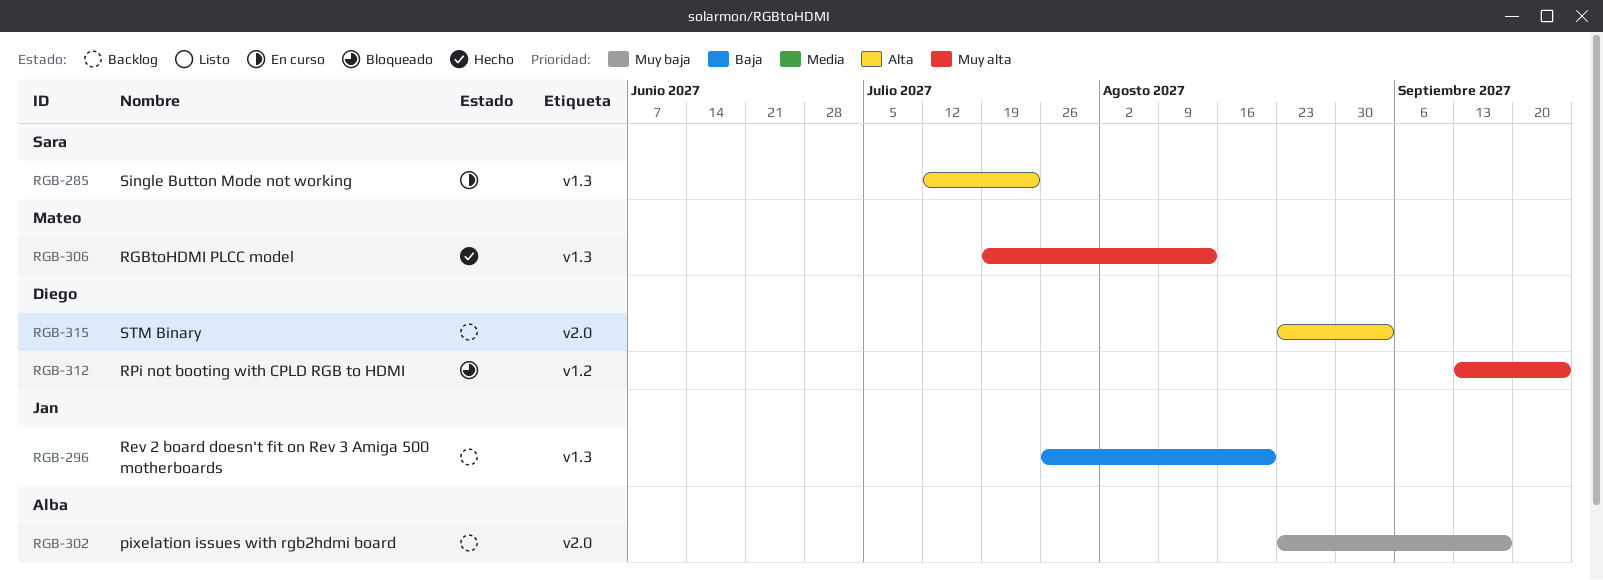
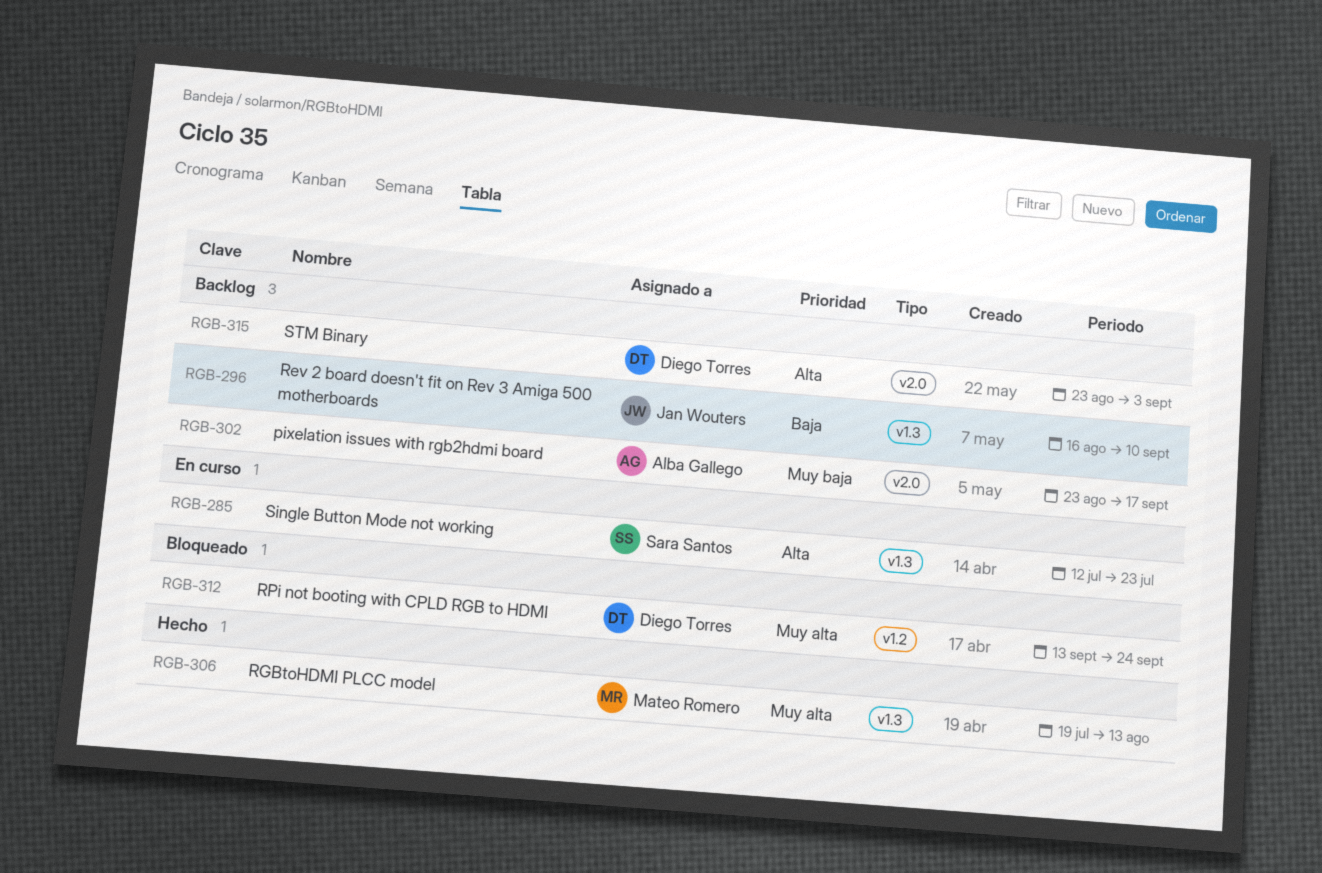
RGB-296, start: Jul 26 -> Aug 16
RGB-296, due: Aug 20 -> Sep 10

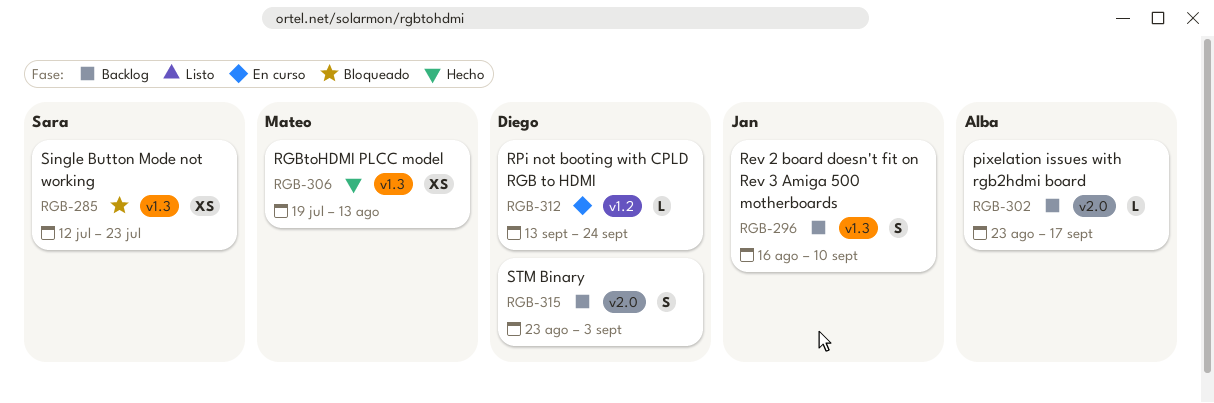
RGB-285, status: En curso -> Bloqueado
RGB-312, status: Bloqueado -> En curso

